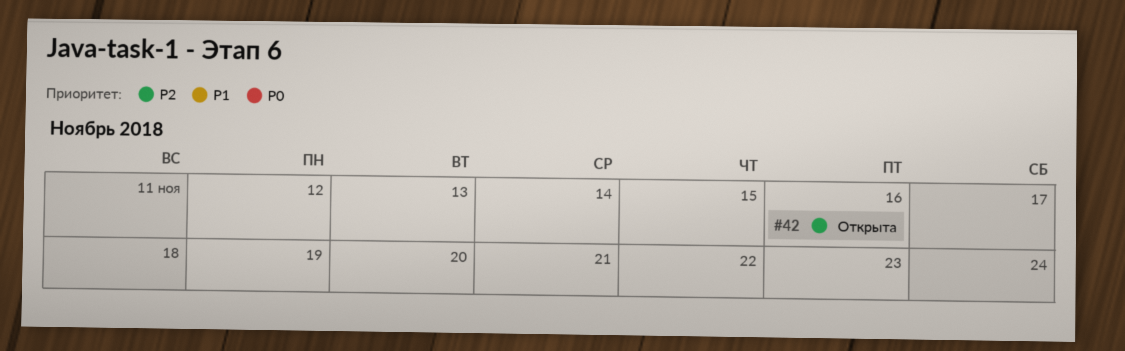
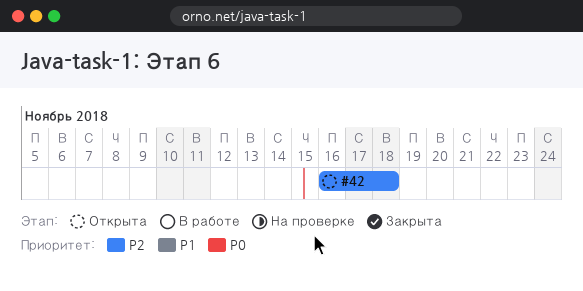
#42, due: Nov 16 -> Nov 18

